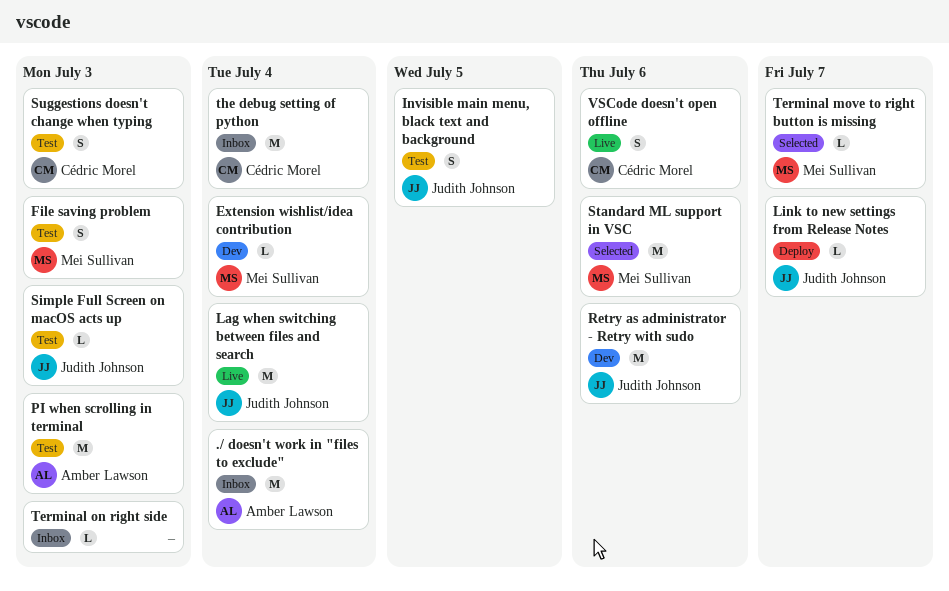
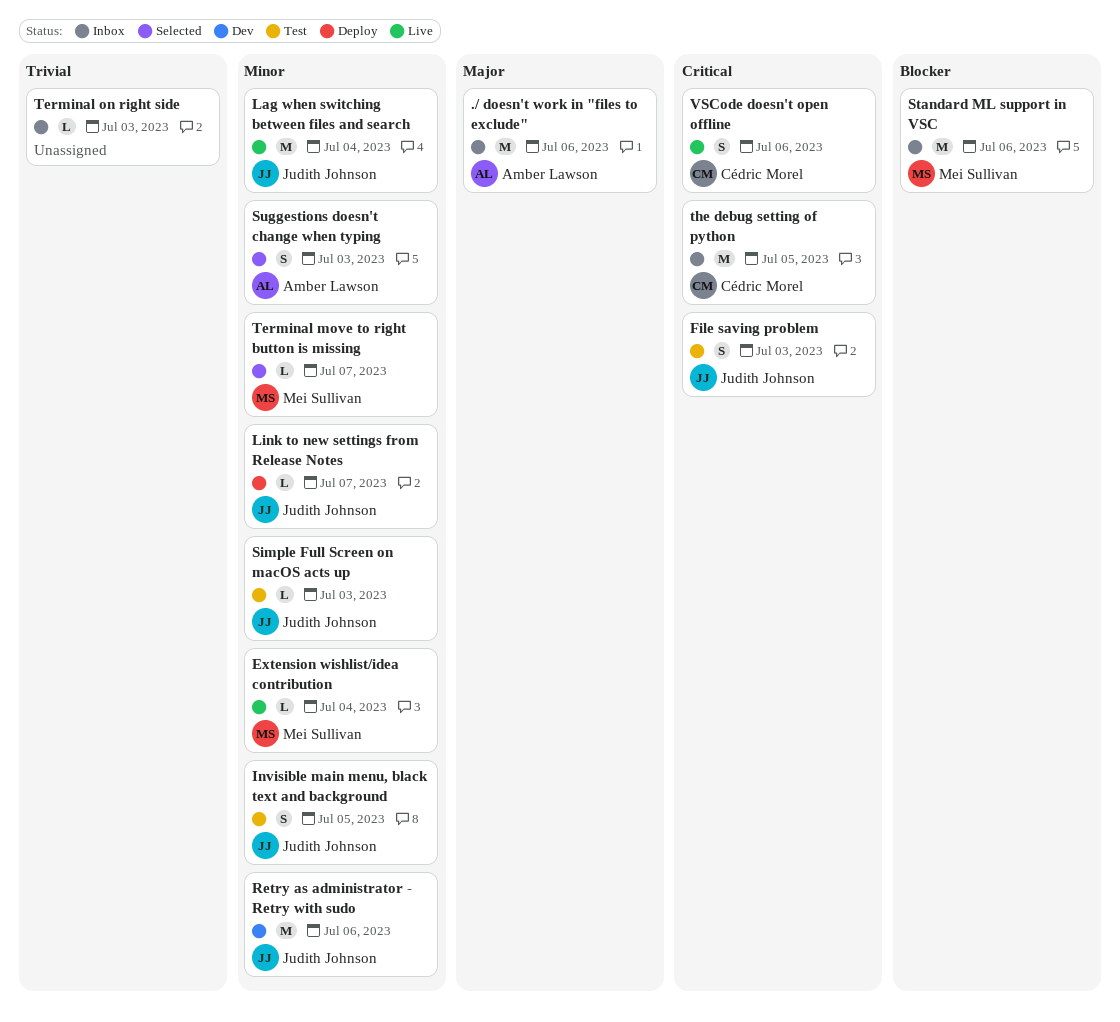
./ doesn't work in "files to exclude", due: Jul 4 -> Jul 6
Extension wishlist/idea contribution, status: Dev -> Live
File saving problem, owner: Mei Sullivan -> Judith Johnson
PI when scrolling in terminal: present -> none
Standard ML support in VSC, status: Selected -> Inbox
Suggestions doesn't change when typing, status: Test -> Selected
Suggestions doesn't change when typing, owner: Cédric Morel -> Amber Lawson
the debug setting of python, due: Jul 4 -> Jul 5

